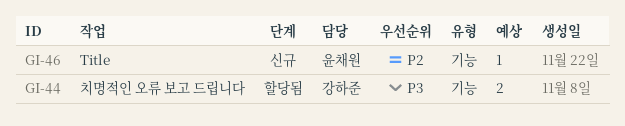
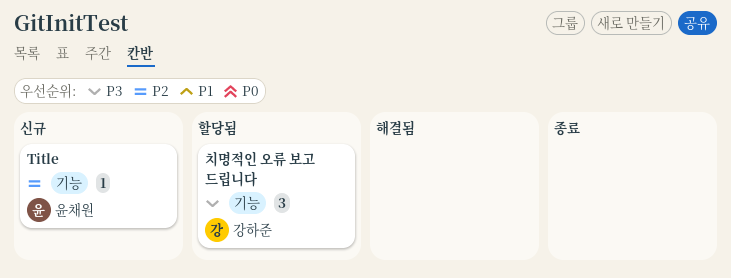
치명적인 오류 보고 드립니다, estimate: 2 -> 3

